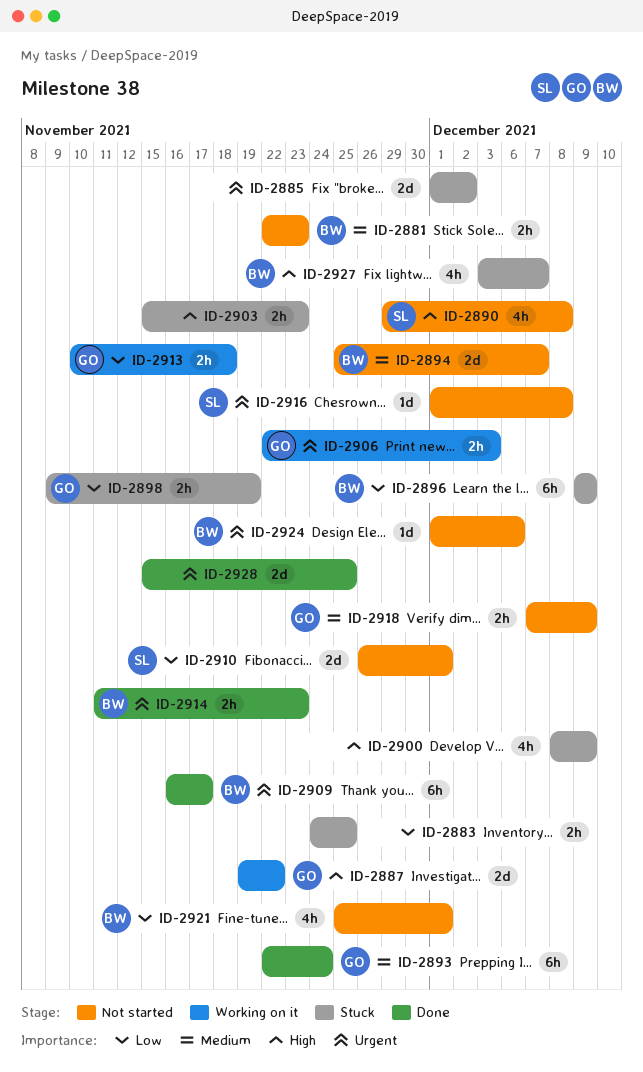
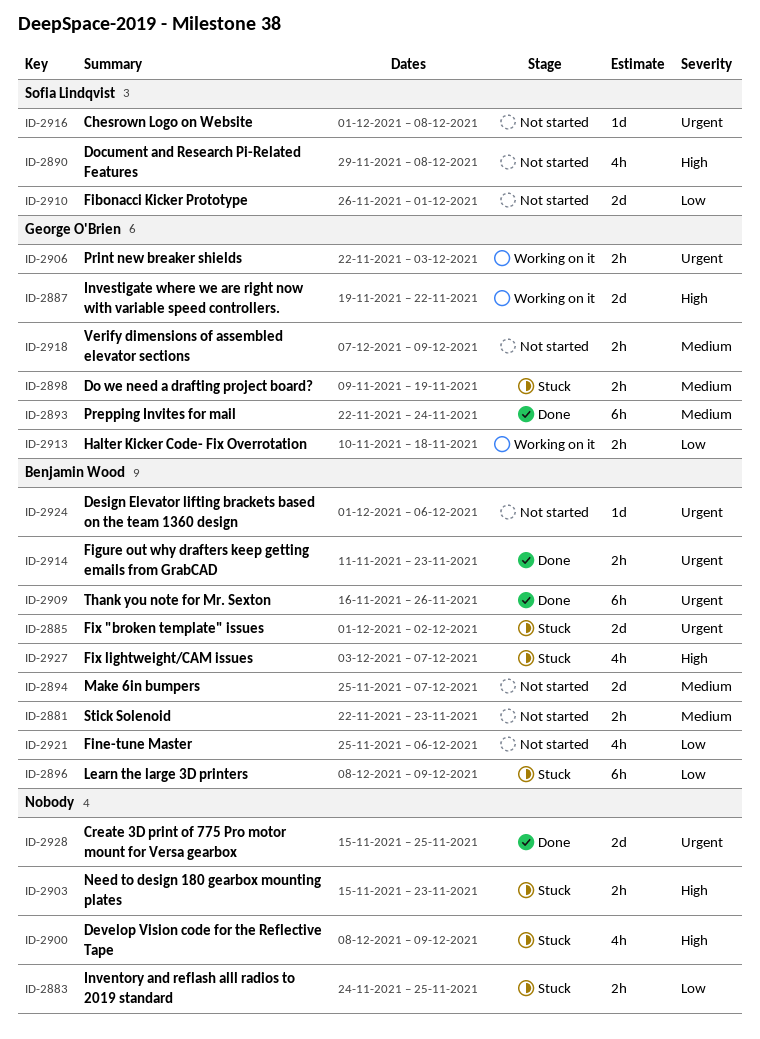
ID-2885, owner: none -> Benjamin Wood
ID-2896, start: Dec 9 -> Dec 8
ID-2898, priority: Low -> Medium
ID-2909, due: Nov 17 -> Nov 26
ID-2921, due: Dec 1 -> Dec 6

